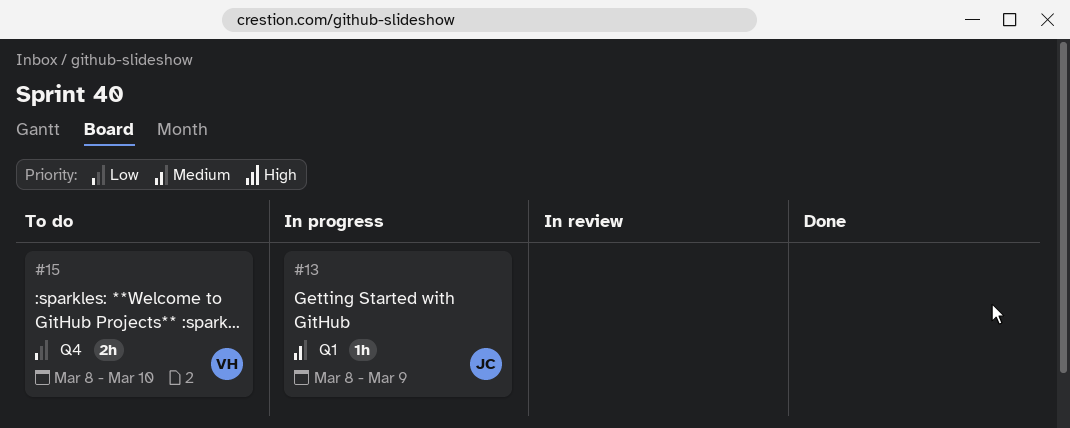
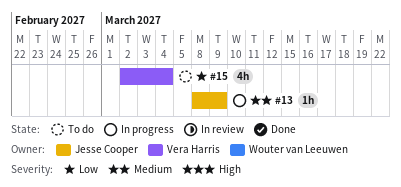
#15, estimate: 2h -> 4h
#15, start: Mar 8 -> Mar 2
#15, due: Mar 10 -> Mar 4

